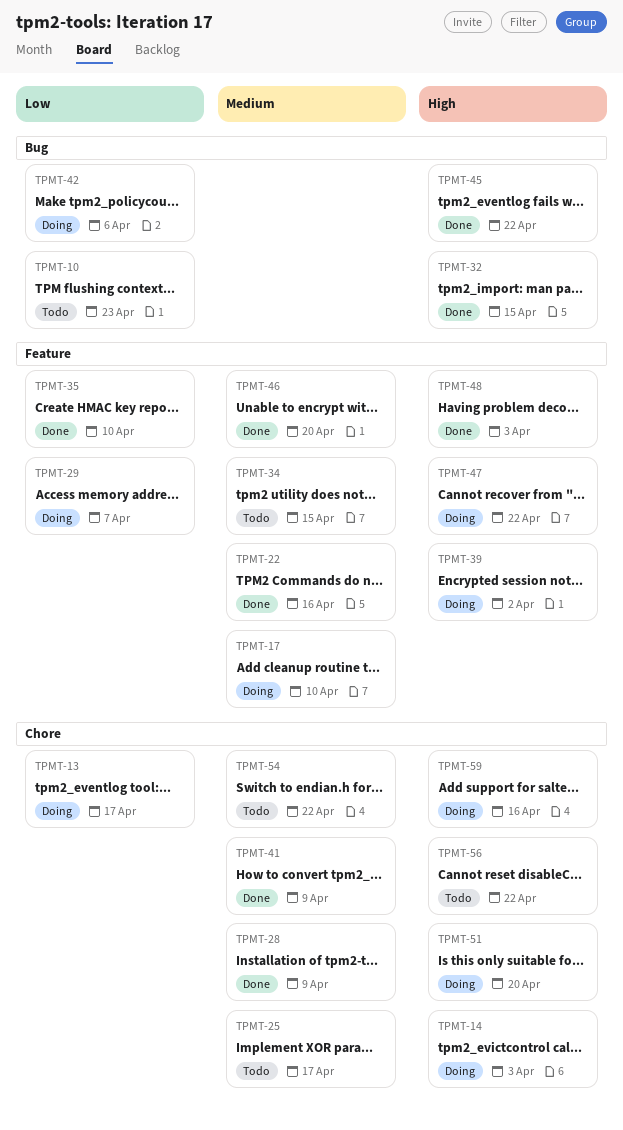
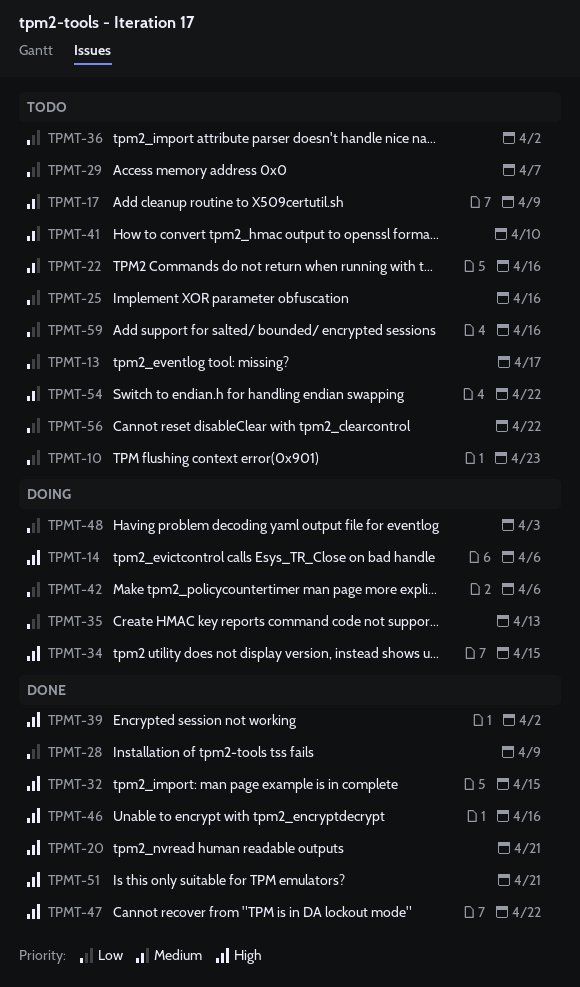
TPMT-13, status: Doing -> Todo
TPMT-14, due: Apr 3 -> Apr 6
TPMT-17, status: Doing -> Todo
TPMT-17, due: Apr 10 -> Apr 9
TPMT-20: none -> present
TPMT-22, status: Done -> Todo
TPMT-25, priority: Medium -> Low
TPMT-25, due: Apr 17 -> Apr 16
TPMT-28, priority: Medium -> Low
TPMT-29, status: Doing -> Todo
TPMT-34, status: Todo -> Doing
TPMT-34, priority: Medium -> High
TPMT-35, status: Done -> Doing
TPMT-35, due: Apr 10 -> Apr 13
TPMT-36: none -> present
TPMT-39, status: Doing -> Done
TPMT-41, status: Done -> Todo
TPMT-41, due: Apr 9 -> Apr 10
TPMT-45: present -> none
TPMT-46, priority: Medium -> High
TPMT-46, due: Apr 20 -> Apr 16
TPMT-47, status: Doing -> Done
TPMT-48, status: Done -> Doing
TPMT-48, priority: High -> Low
TPMT-51, status: Doing -> Done
TPMT-51, due: Apr 20 -> Apr 21
TPMT-56, priority: High -> Low
TPMT-59, status: Doing -> Todo
TPMT-59, priority: High -> Low

